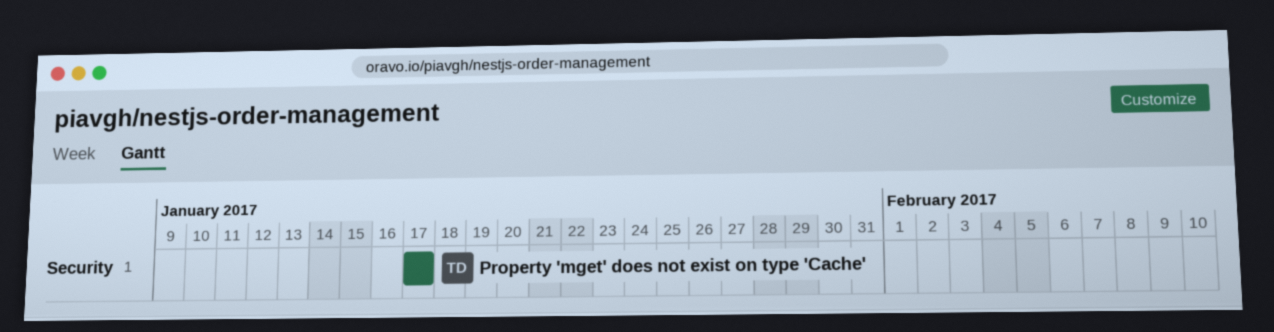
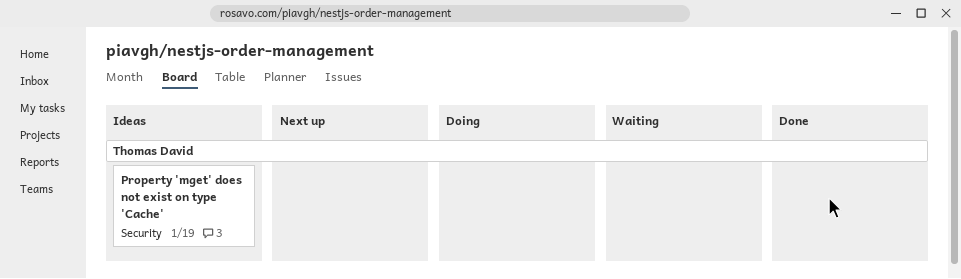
Property 'mget' does not exist on type 'Cache', due: Jan 17 -> Jan 19

